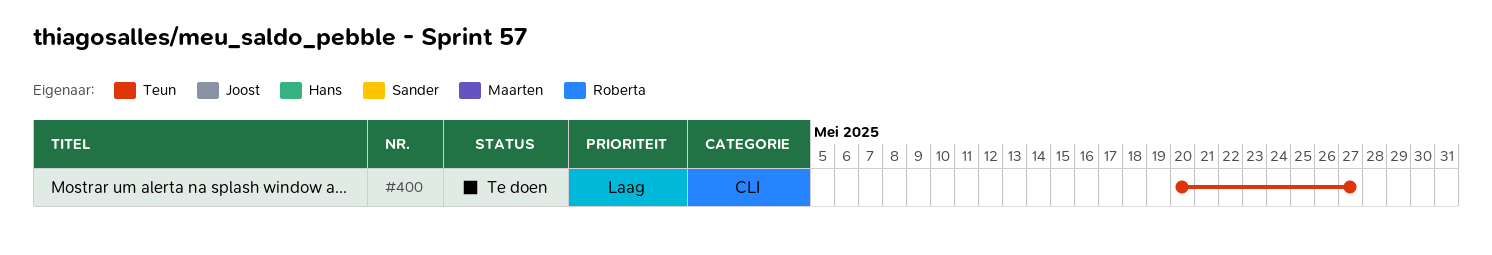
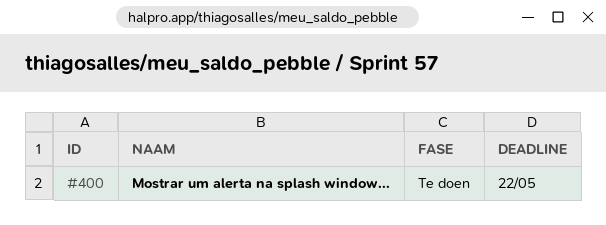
#400, due: May 27 -> May 22

